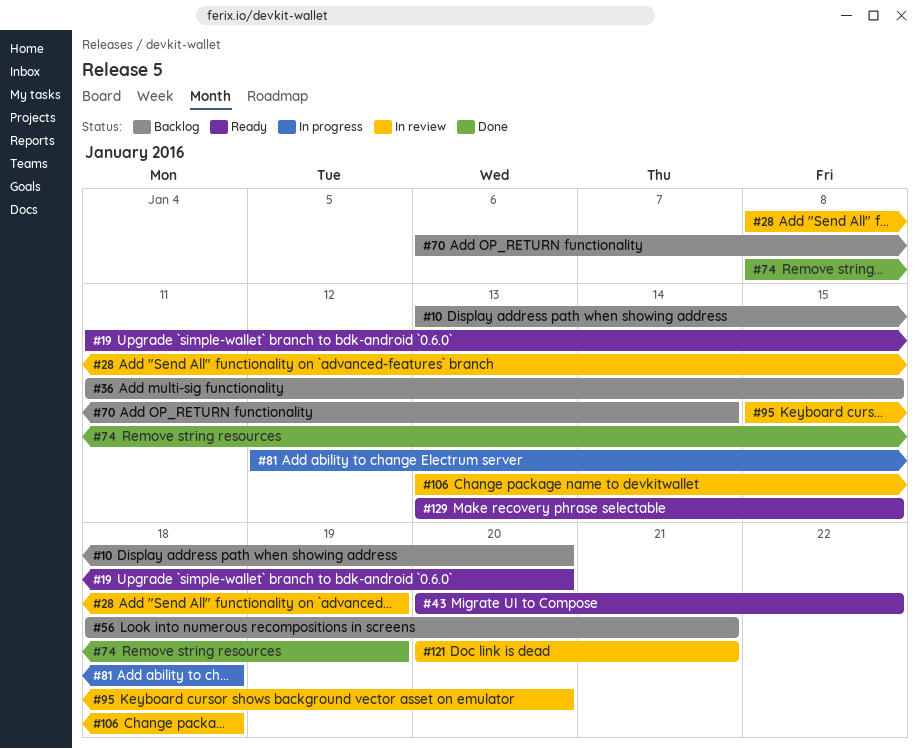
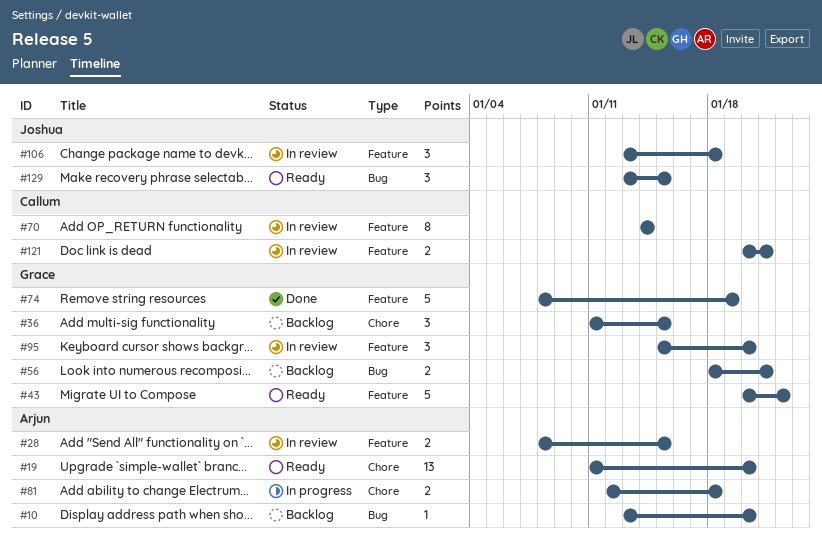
#28, due: Jan 19 -> Jan 15
#70, status: Backlog -> In review
#70, start: Jan 6 -> Jan 14

